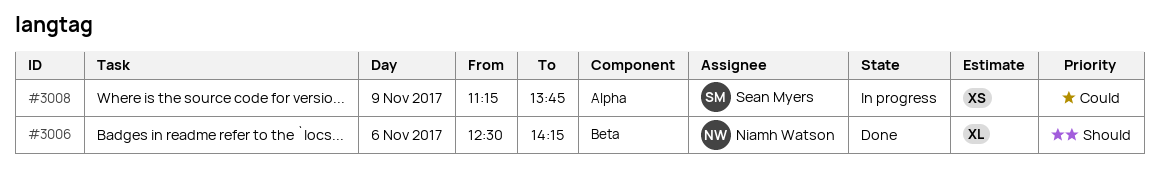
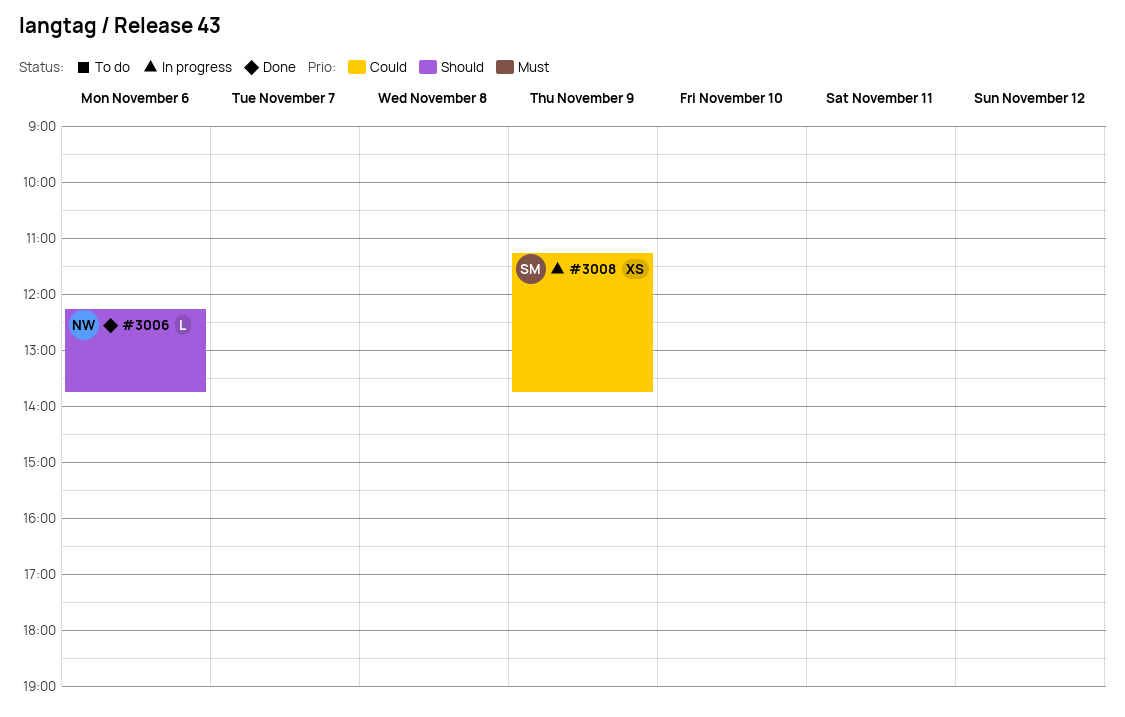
#3006, estimate: XL -> L
#3006, begins: 12:30 -> 12:15
#3006, ends: 14:15 -> 13:45

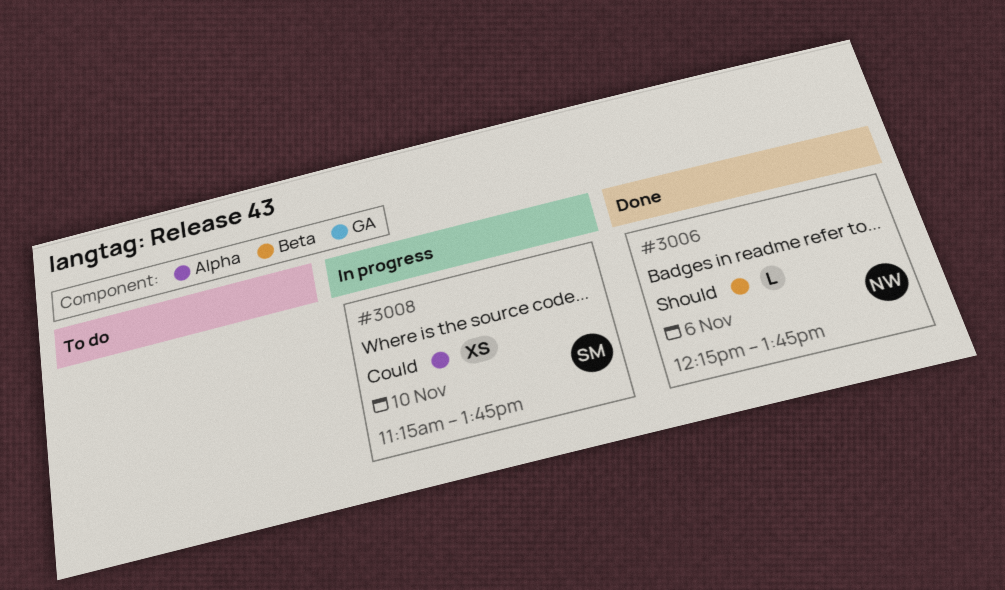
#3008, day: Nov 9 -> Nov 10

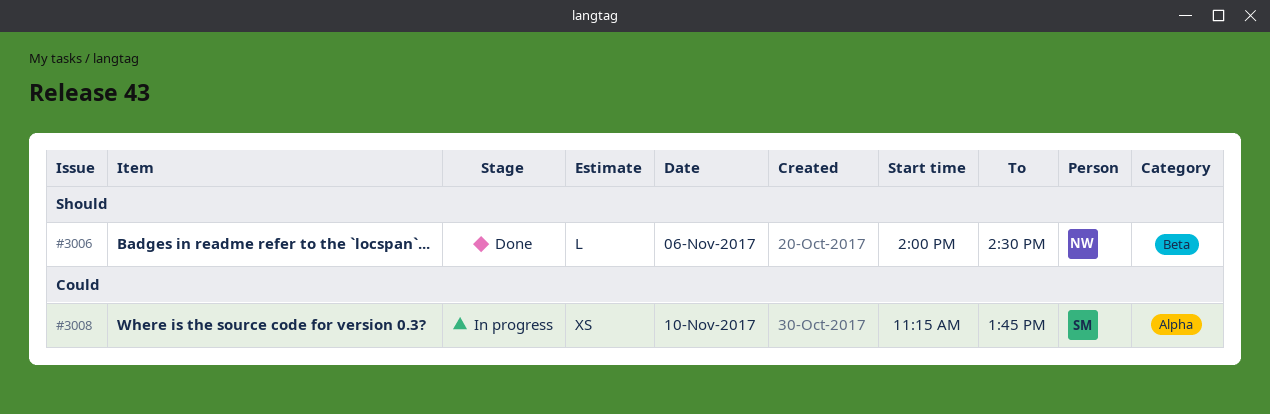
#3006, begins: 12:15 -> 14:00
#3006, ends: 13:45 -> 14:30

